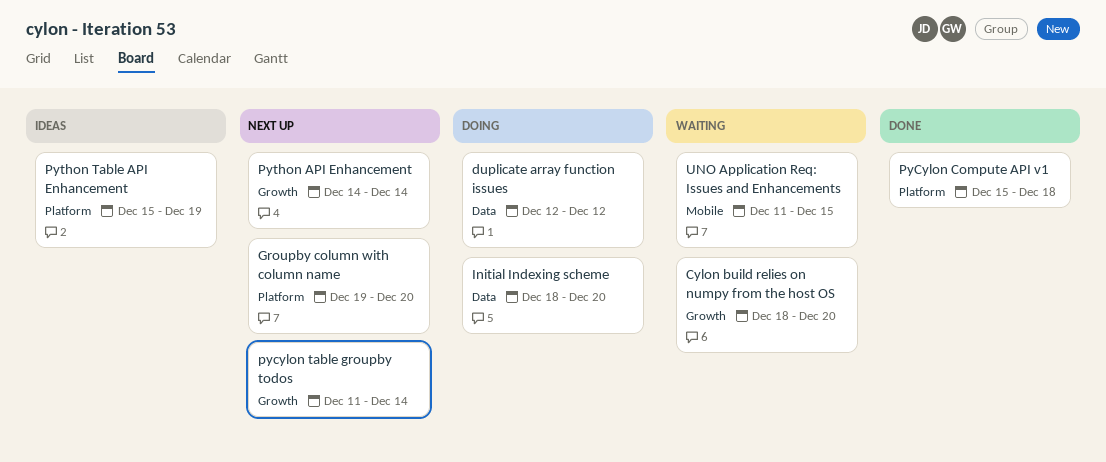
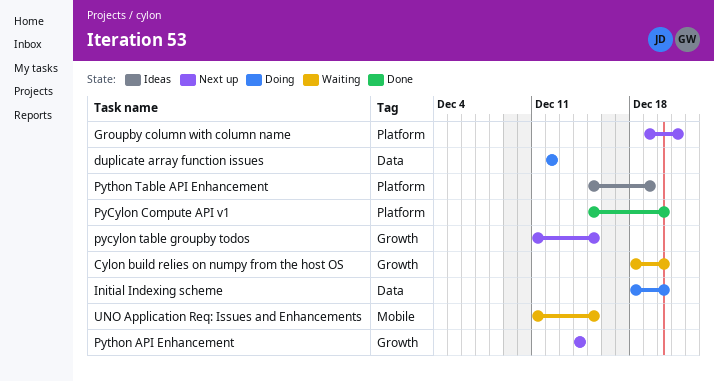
Groupby column with column name, due: Dec 20 -> Dec 21
PyCylon Compute API v1, due: Dec 18 -> Dec 20
pycylon table groupby todos, due: Dec 14 -> Dec 15

